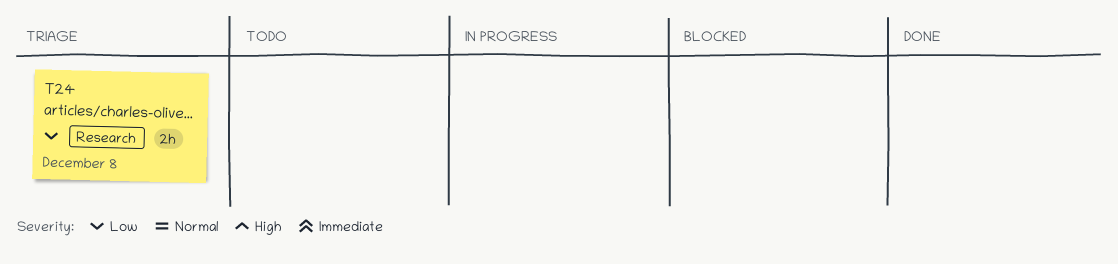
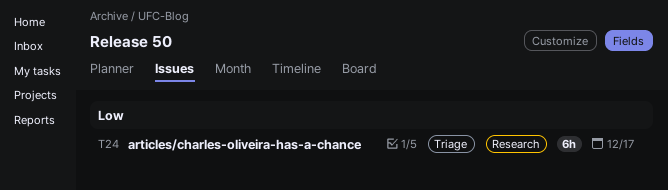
T24, estimate: 2h -> 6h
T24, due: Dec 8 -> Dec 17

